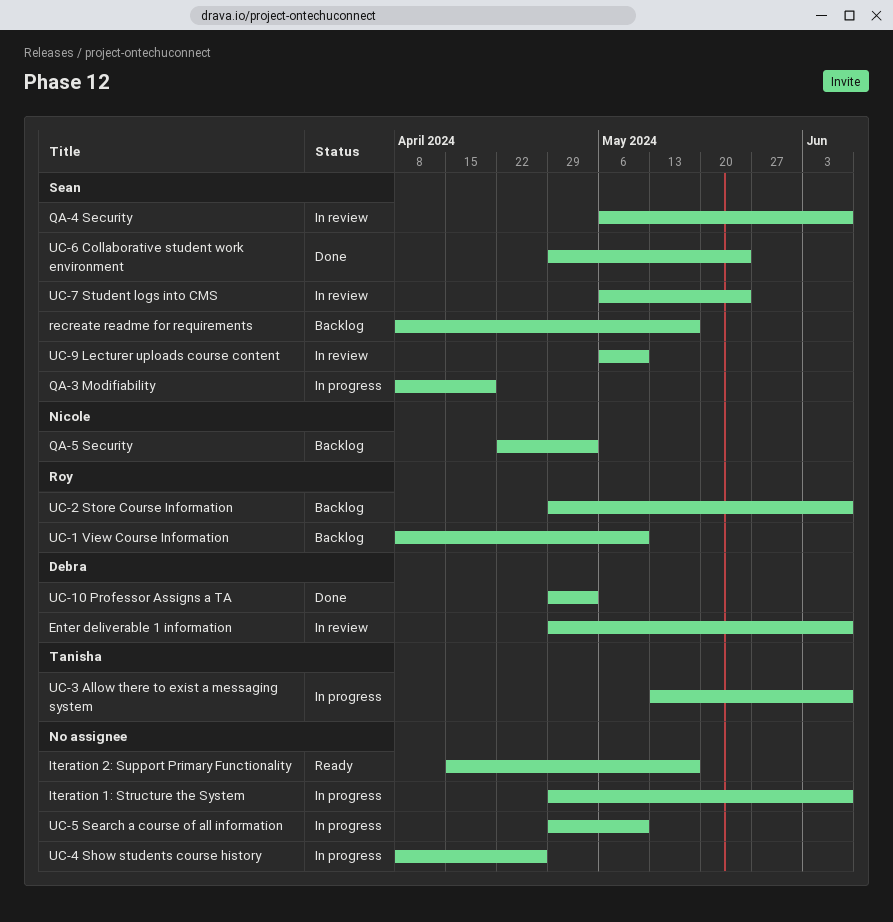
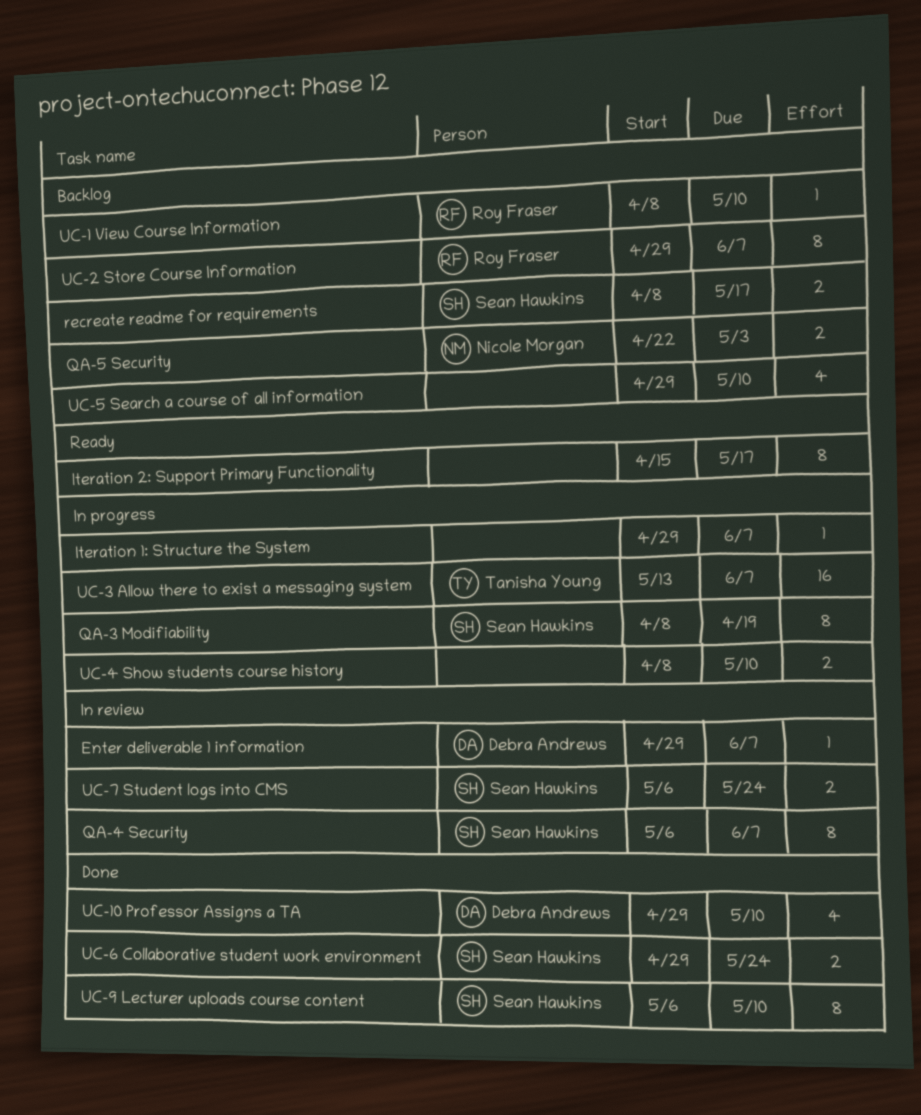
UC-10 Professor Assigns a TA, due: May 3 -> May 10
UC-4 Show students course history, due: Apr 26 -> May 10
UC-5 Search a course of all information, status: In progress -> Backlog
UC-9 Lecturer uploads course content, status: In review -> Done

